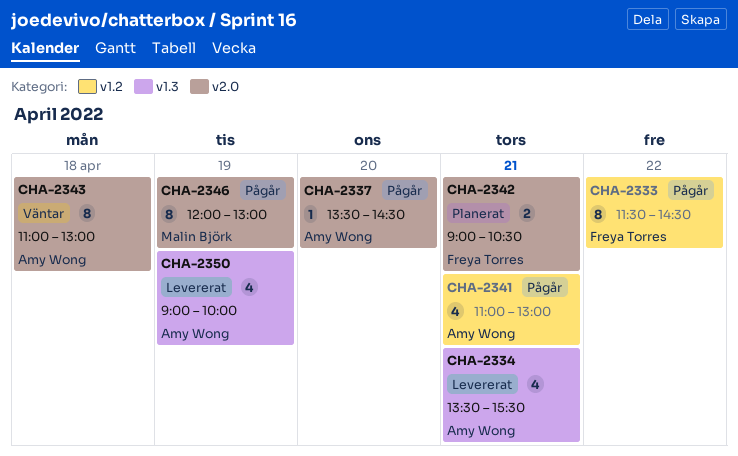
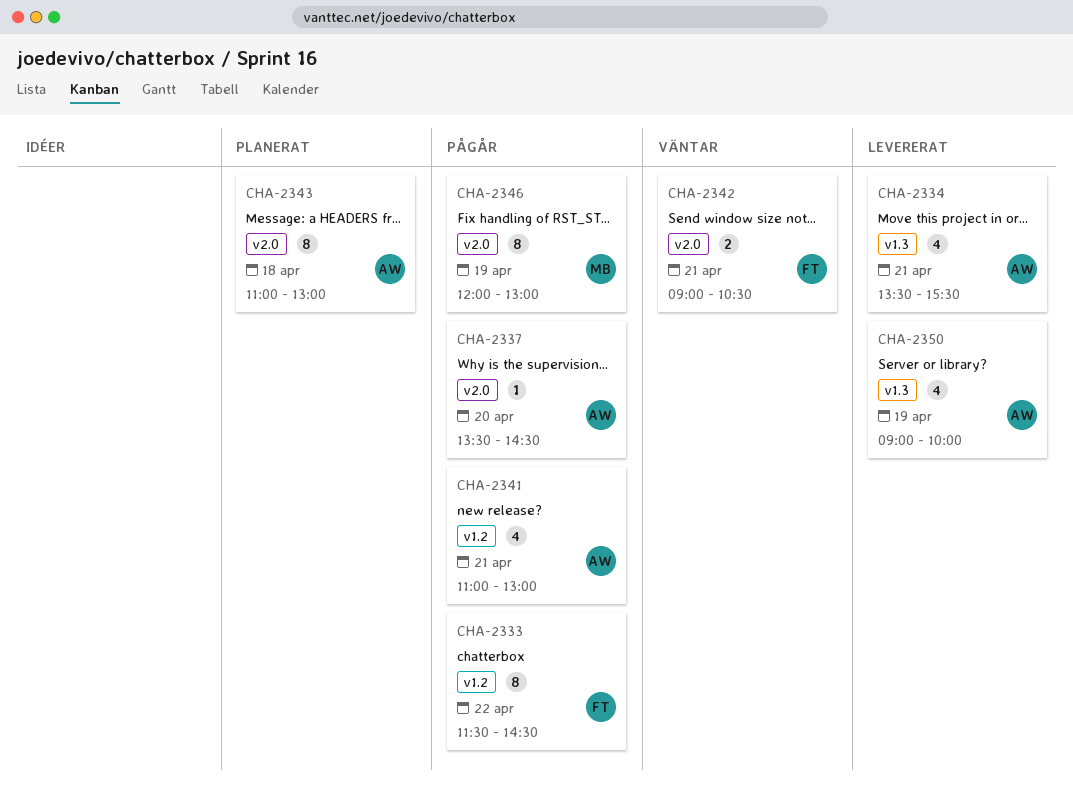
CHA-2342, status: Planerat -> Väntar
CHA-2343, status: Väntar -> Planerat

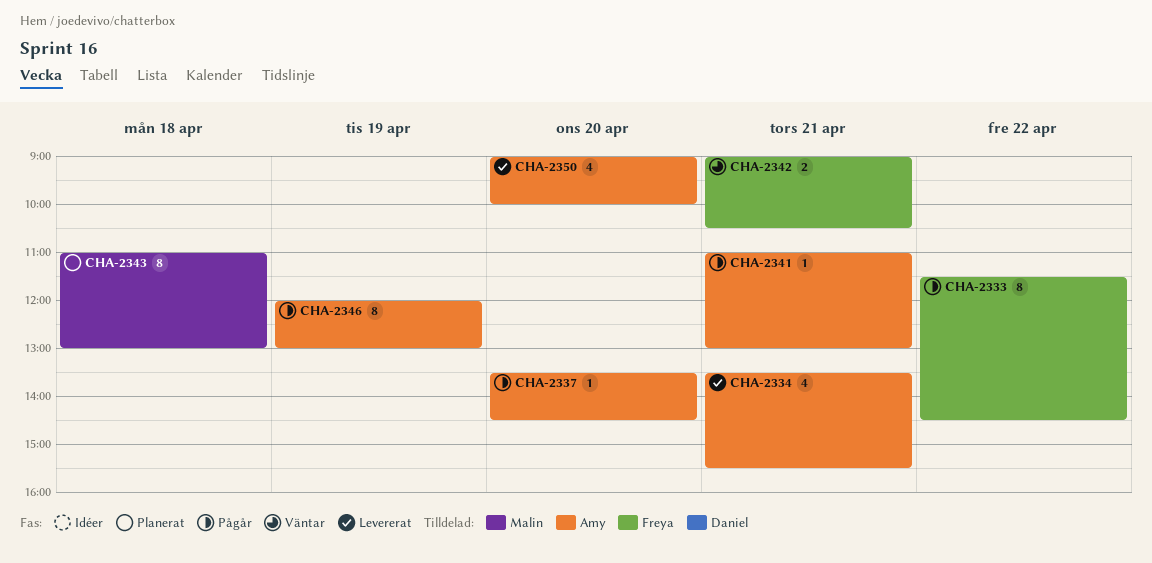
CHA-2341, estimate: 4 -> 1
CHA-2343, owner: Amy -> Malin
CHA-2346, owner: Malin -> Amy
CHA-2350, day: Apr 19 -> Apr 20

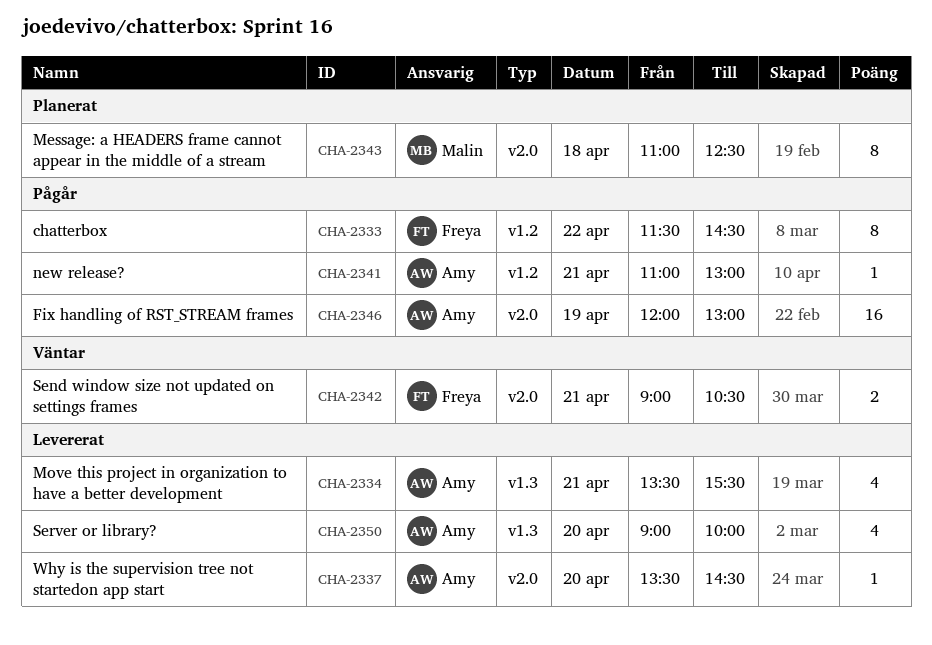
CHA-2337, status: Pågår -> Levererat
CHA-2343, ends: 13:00 -> 12:30
CHA-2346, estimate: 8 -> 16

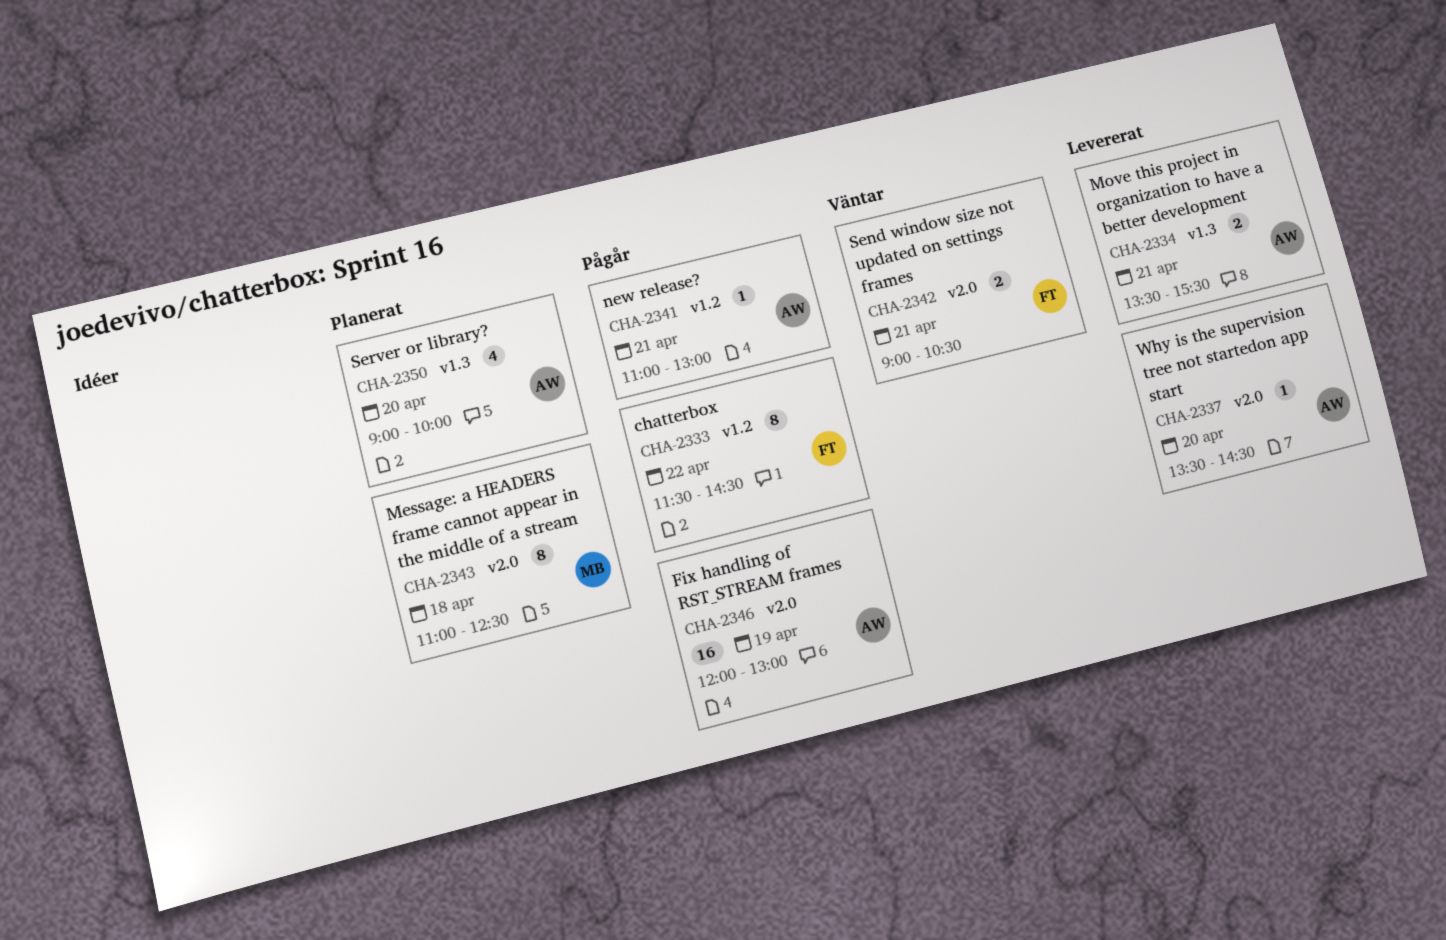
CHA-2334, estimate: 4 -> 2
CHA-2350, status: Levererat -> Planerat

